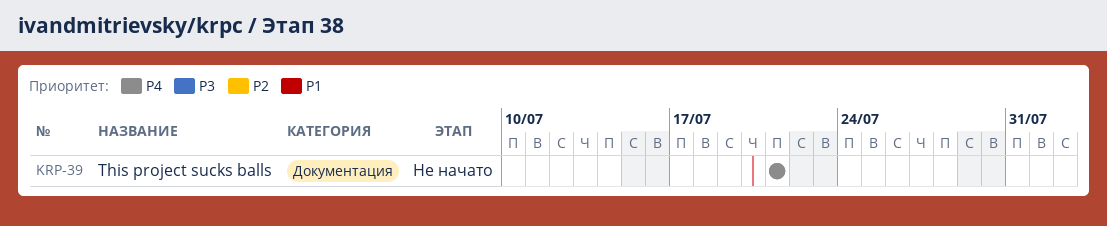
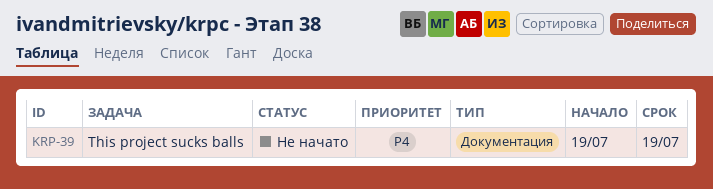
KRP-39, start: Jul 21 -> Jul 19
KRP-39, due: Jul 21 -> Jul 19

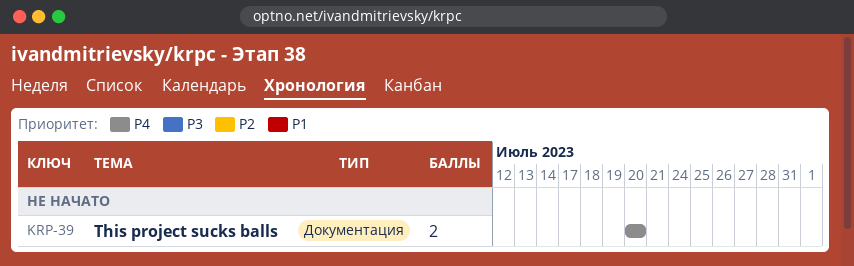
KRP-39, start: Jul 19 -> Jul 20
KRP-39, due: Jul 19 -> Jul 20

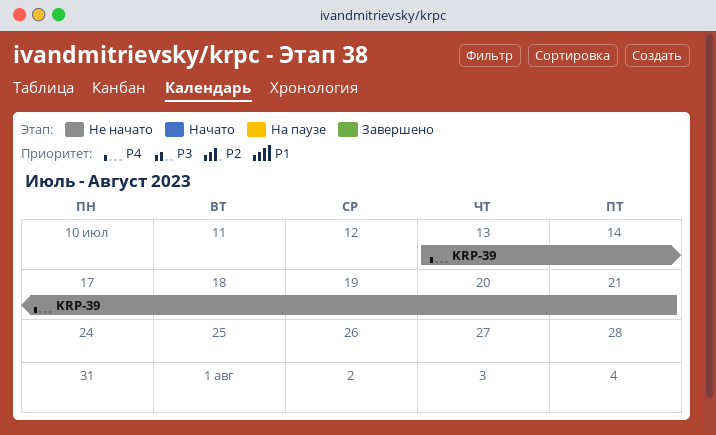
KRP-39, start: Jul 20 -> Jul 13
KRP-39, due: Jul 20 -> Jul 21

